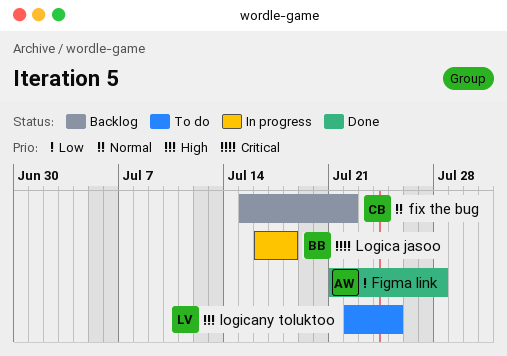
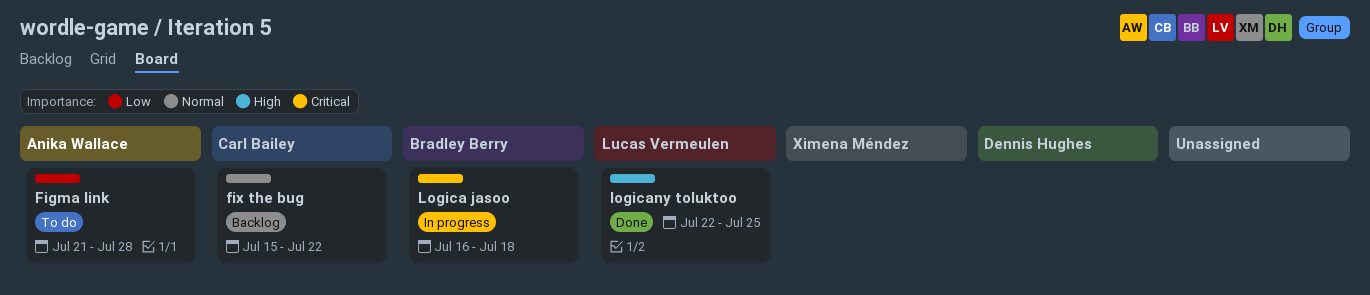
Figma link, status: Done -> To do
logicany toluktoo, status: To do -> Done

